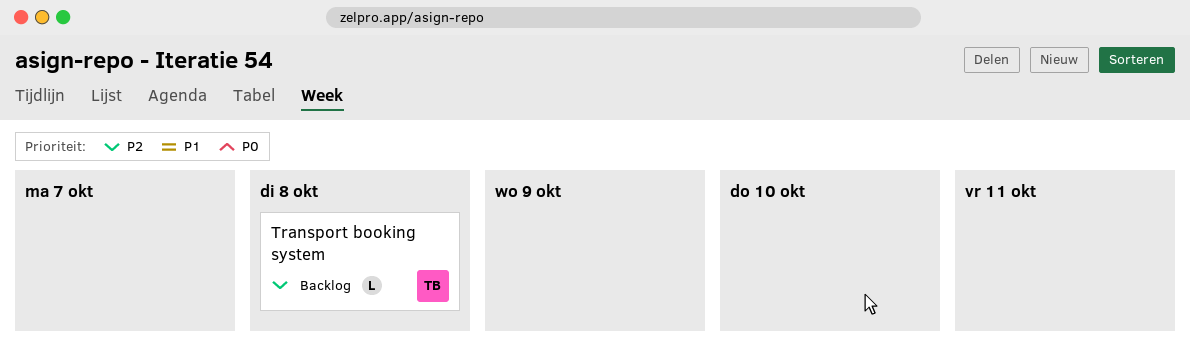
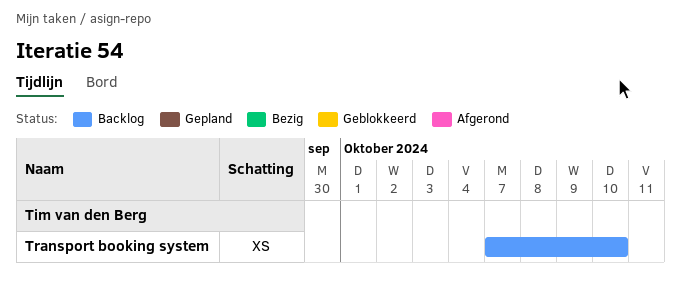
Transport booking system, estimate: L -> XS
Transport booking system, due: Oct 8 -> Oct 10

